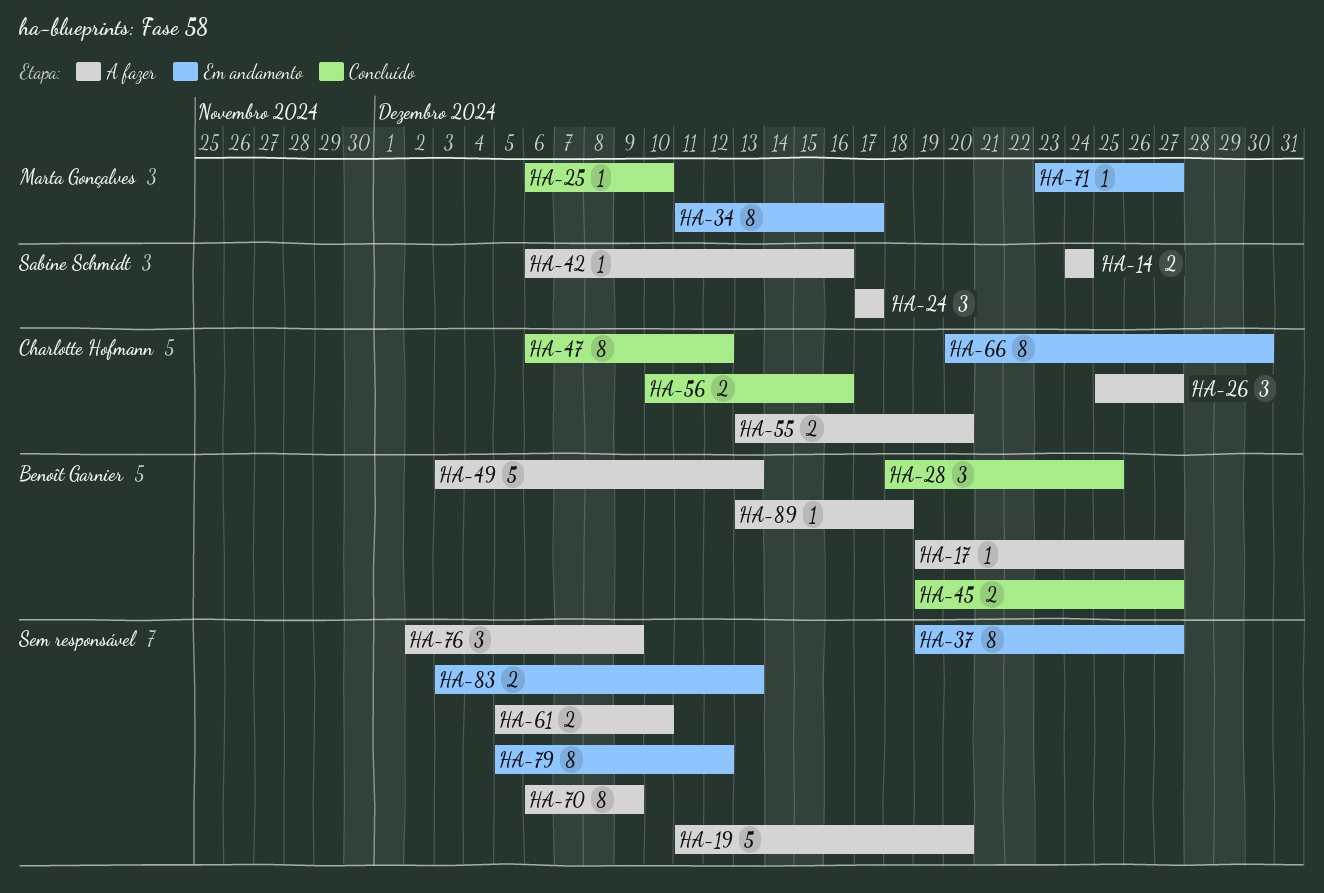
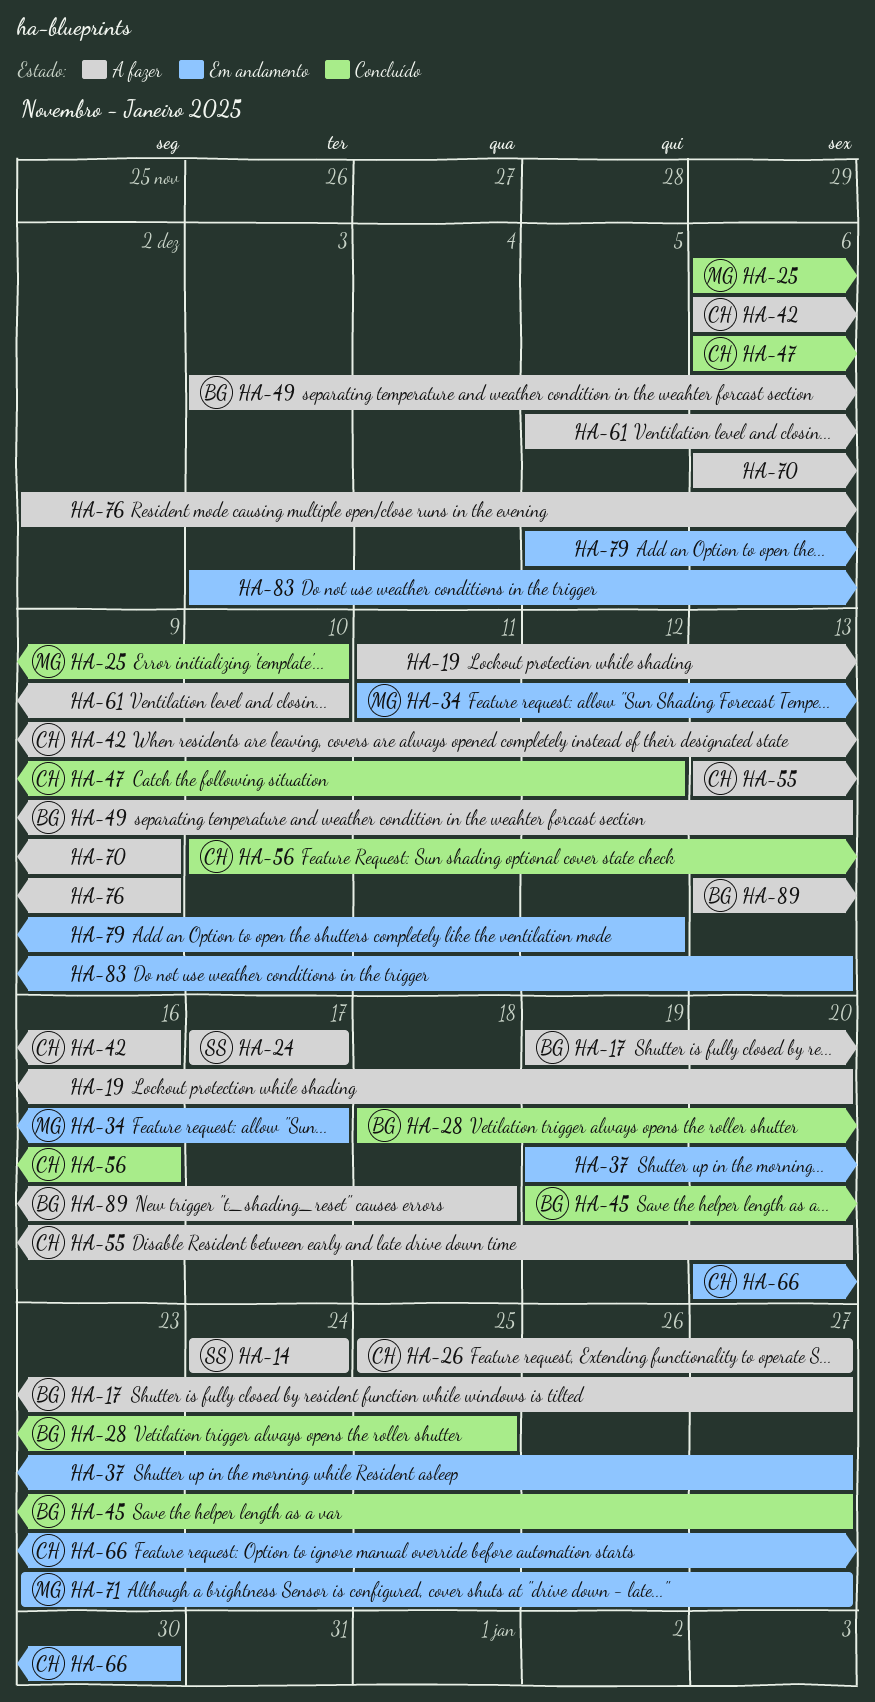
HA-42, owner: Sabine Schmidt -> Charlotte Hofmann

